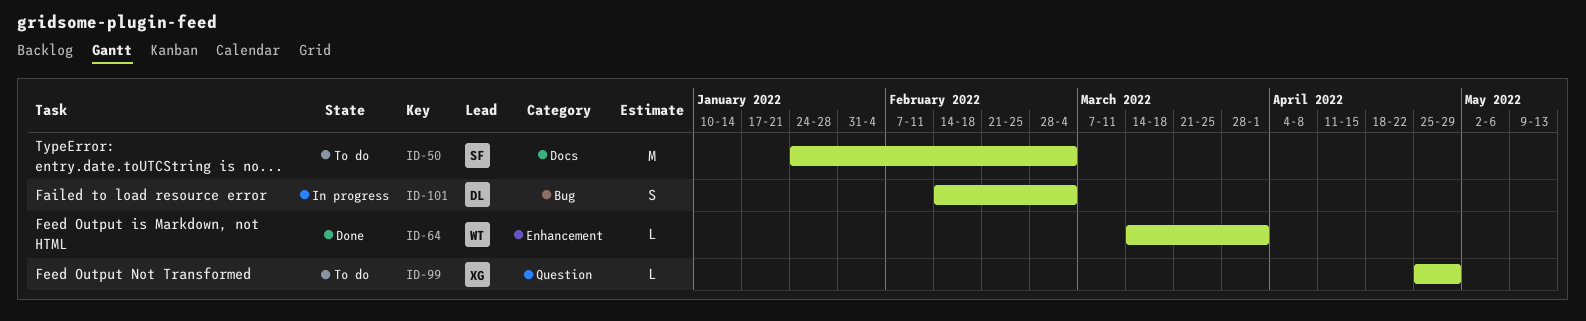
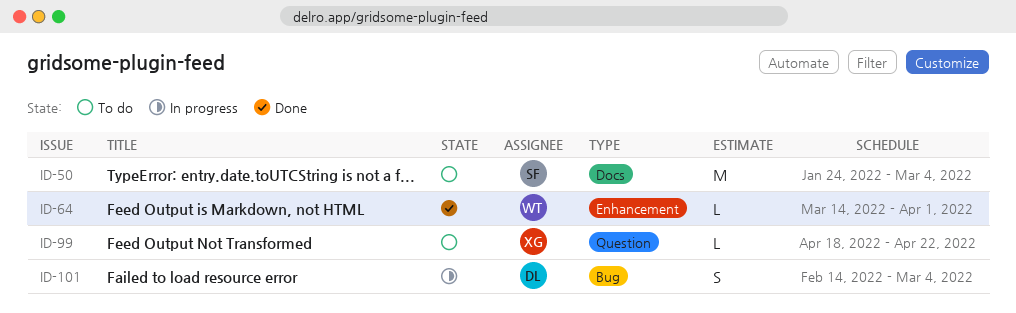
ID-99, start: Apr 25 -> Apr 18
ID-99, due: Apr 29 -> Apr 22

